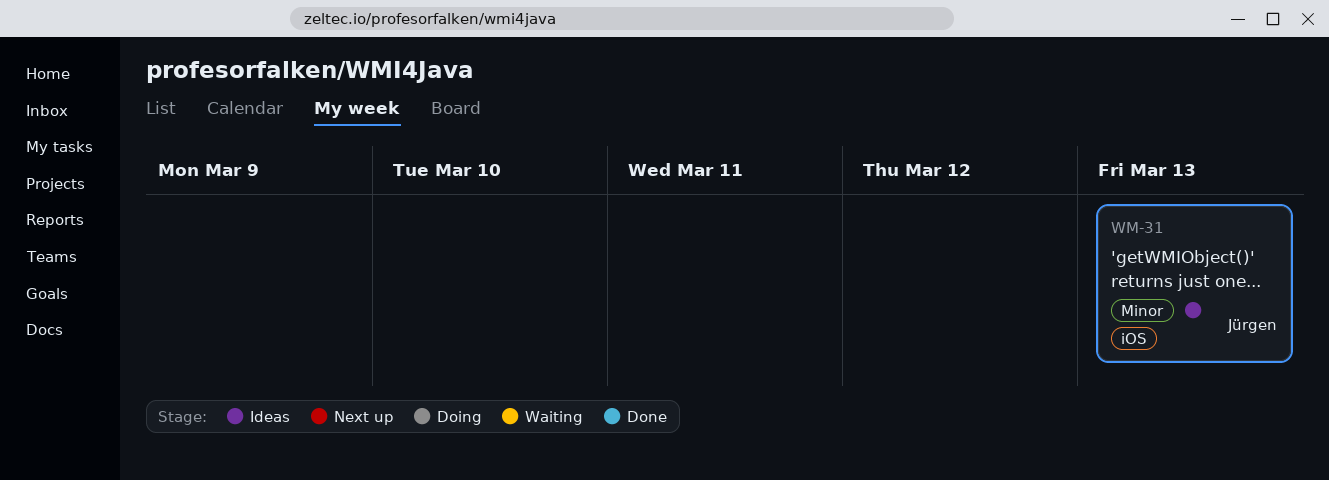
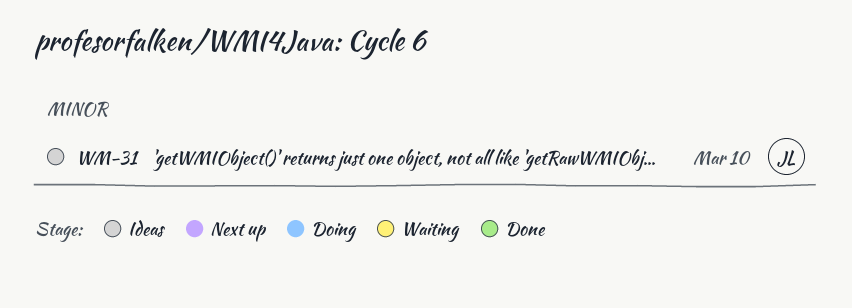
WM-31, due: Mar 13 -> Mar 10

